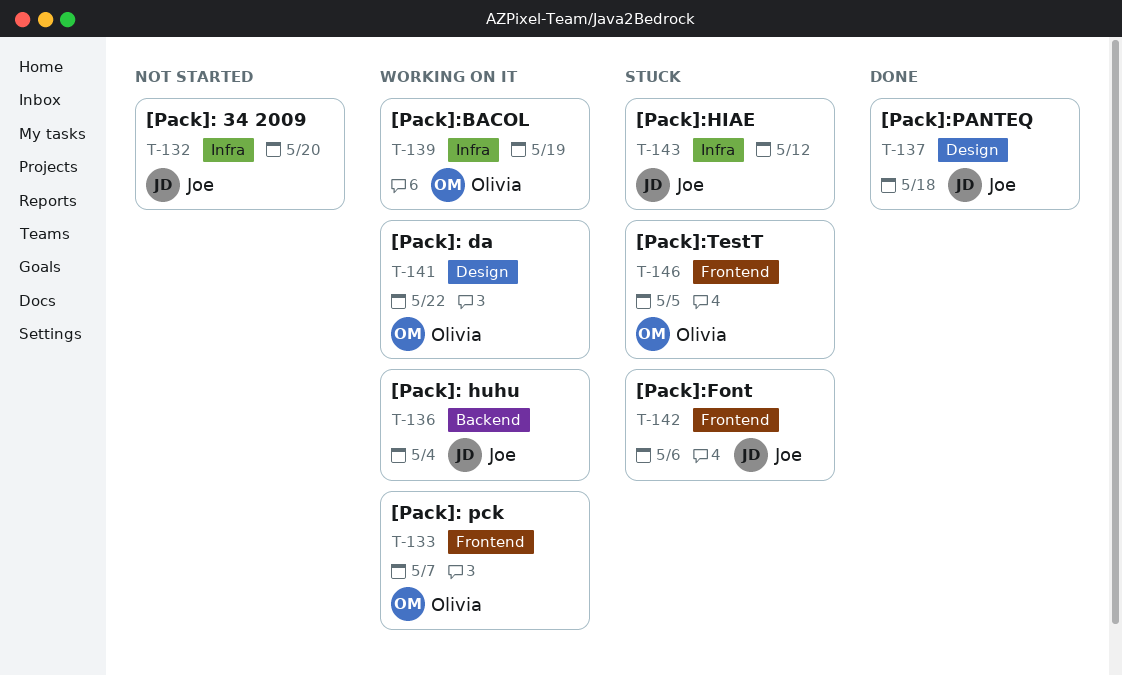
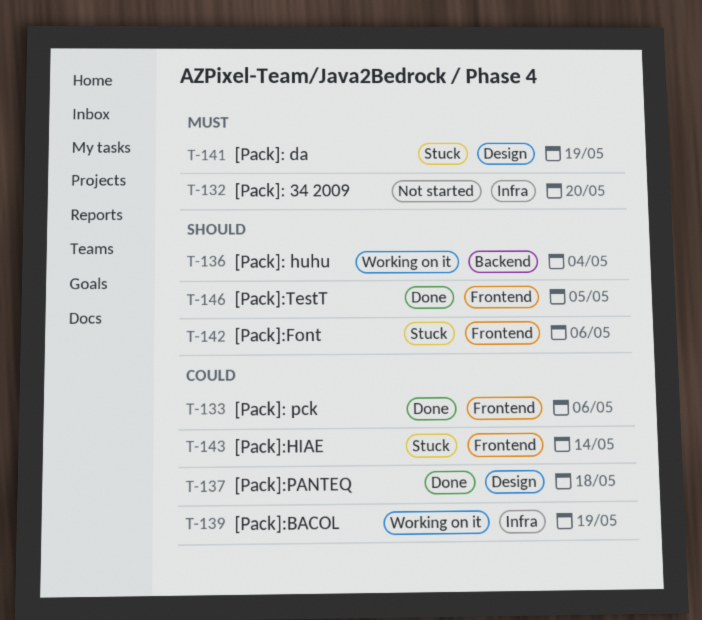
T-133, status: Working on it -> Done
T-133, due: May 7 -> May 6
T-141, status: Working on it -> Stuck
T-141, due: May 22 -> May 19
T-143, label: Infra -> Frontend
T-143, due: May 12 -> May 14
T-146, status: Stuck -> Done

